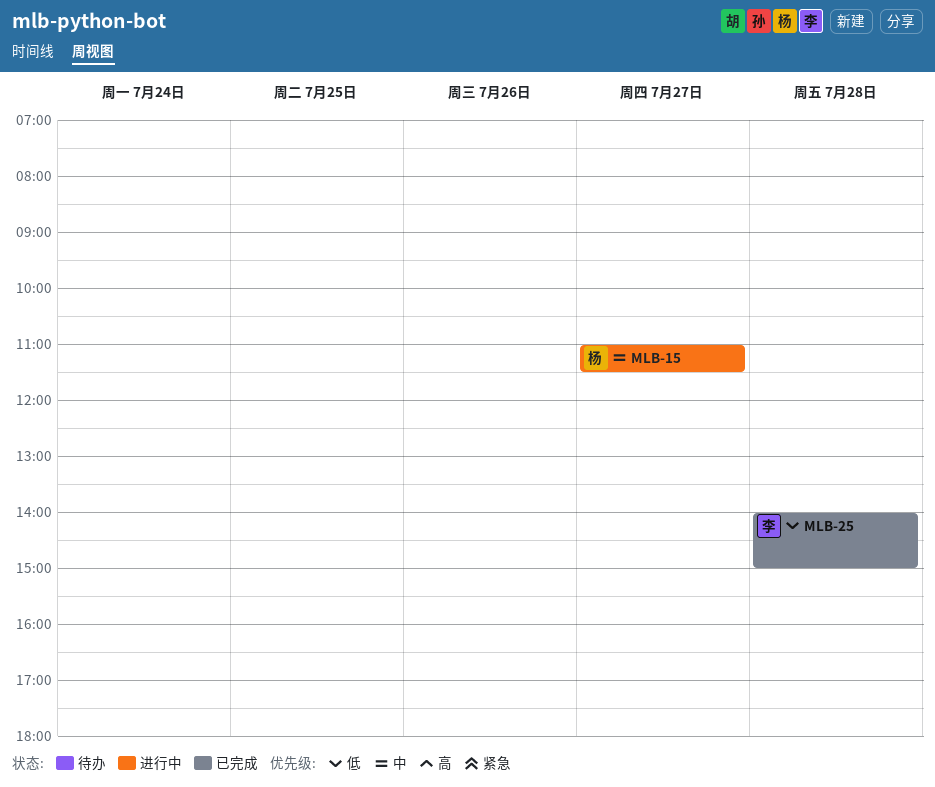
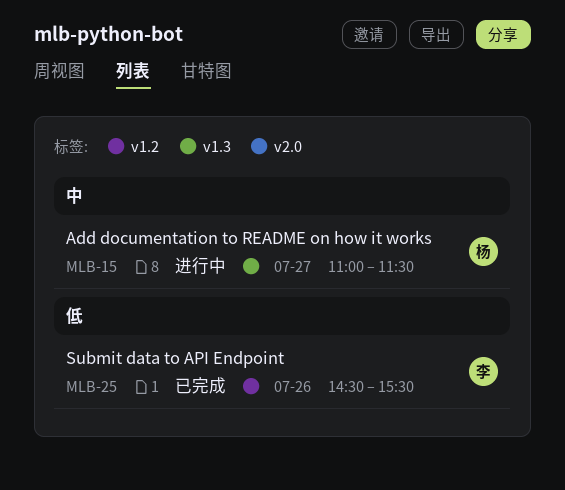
MLB-25, day: Jul 28 -> Jul 26
MLB-25, begins: 14:00 -> 14:30
MLB-25, ends: 15:00 -> 15:30

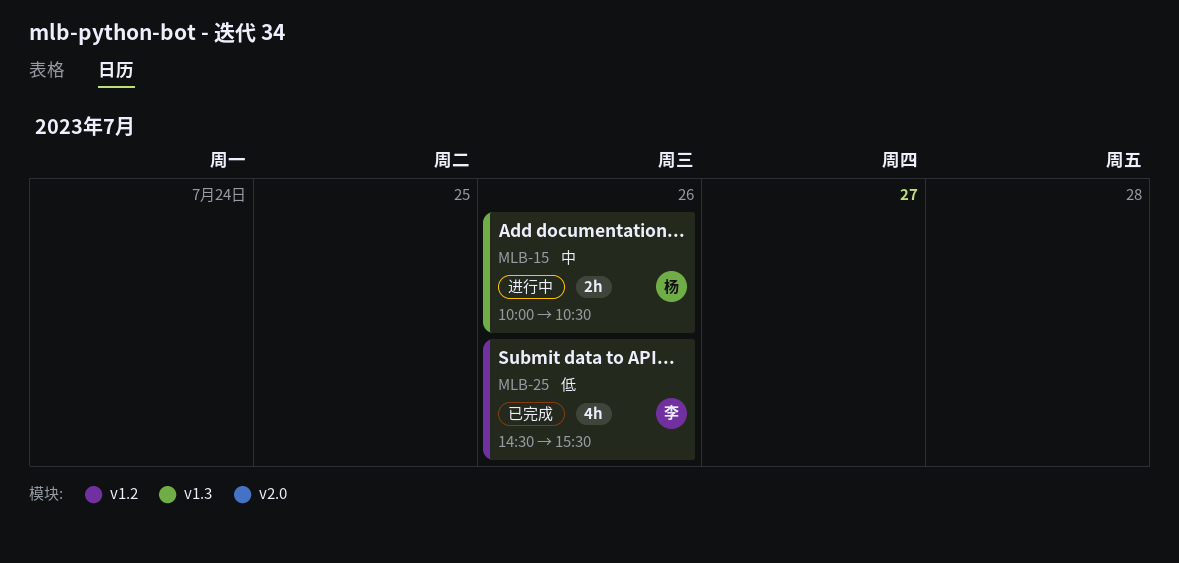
MLB-15, day: Jul 27 -> Jul 26
MLB-15, begins: 11:00 -> 10:00
MLB-15, ends: 11:30 -> 10:30

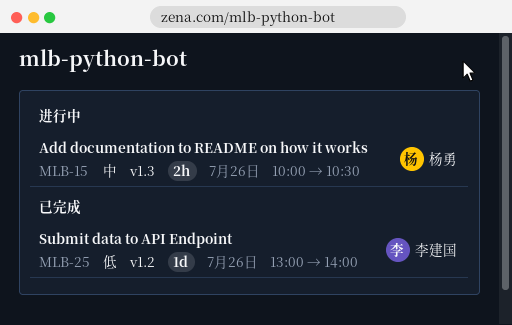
MLB-25, estimate: 4h -> 1d
MLB-25, begins: 14:30 -> 13:00
MLB-25, ends: 15:30 -> 14:00

